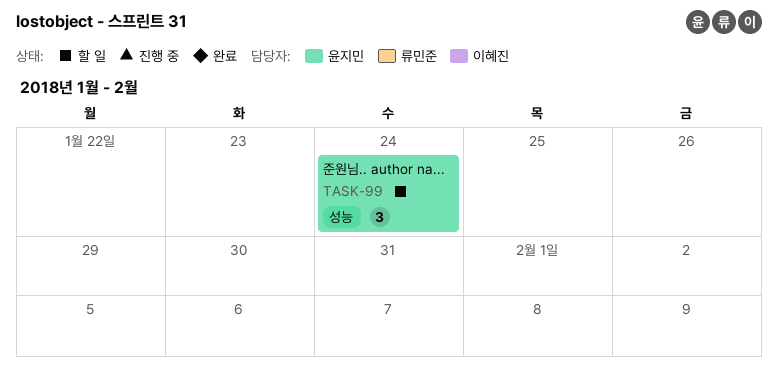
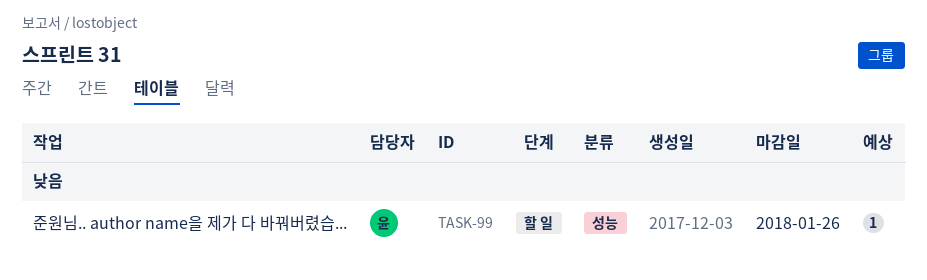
TASK-99, estimate: 3 -> 1
TASK-99, due: Jan 24 -> Jan 26

